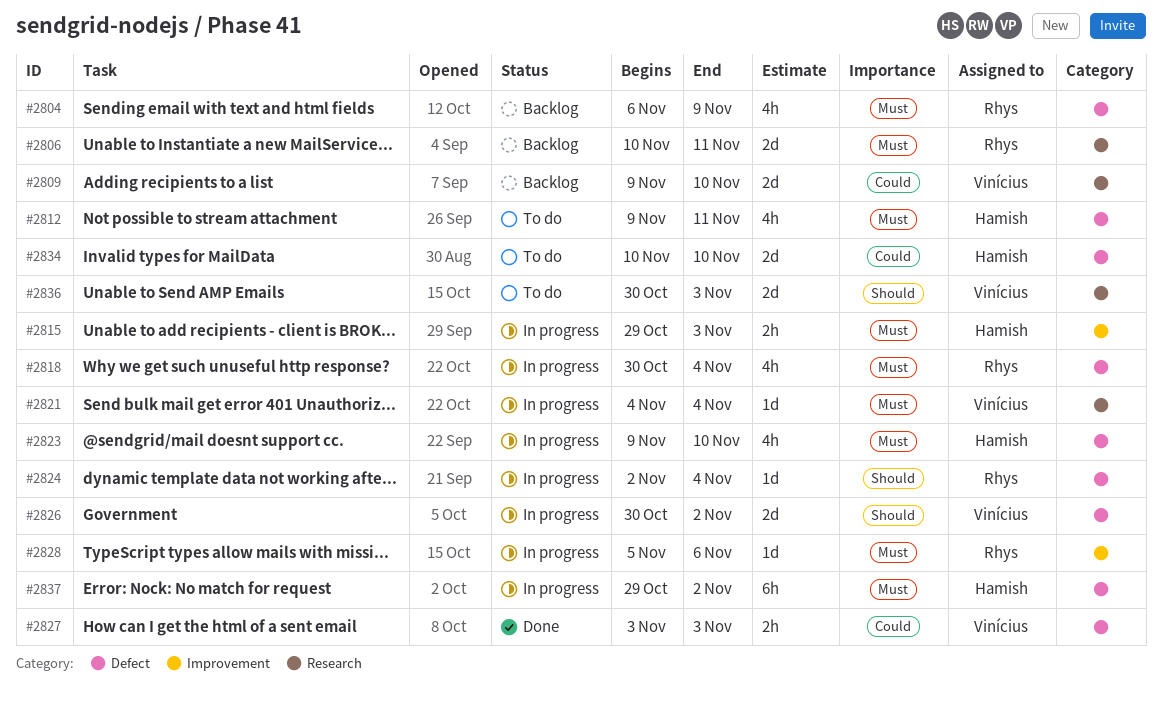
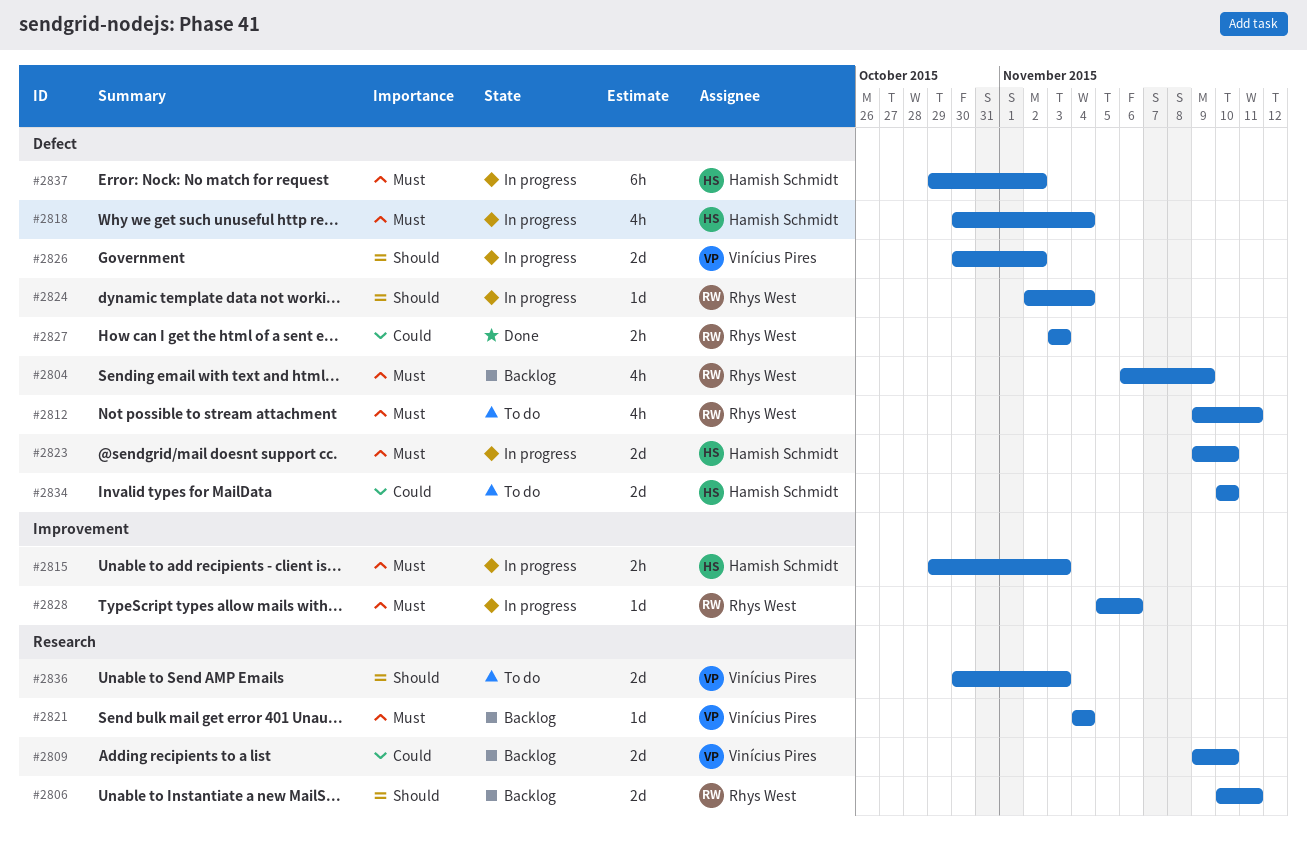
#2806, priority: Must -> Should
#2812, owner: Hamish Schmidt -> Rhys West
#2818, owner: Rhys West -> Hamish Schmidt
#2821, status: In progress -> Backlog
#2823, estimate: 4h -> 2d
#2827, owner: Vinícius Pires -> Rhys West

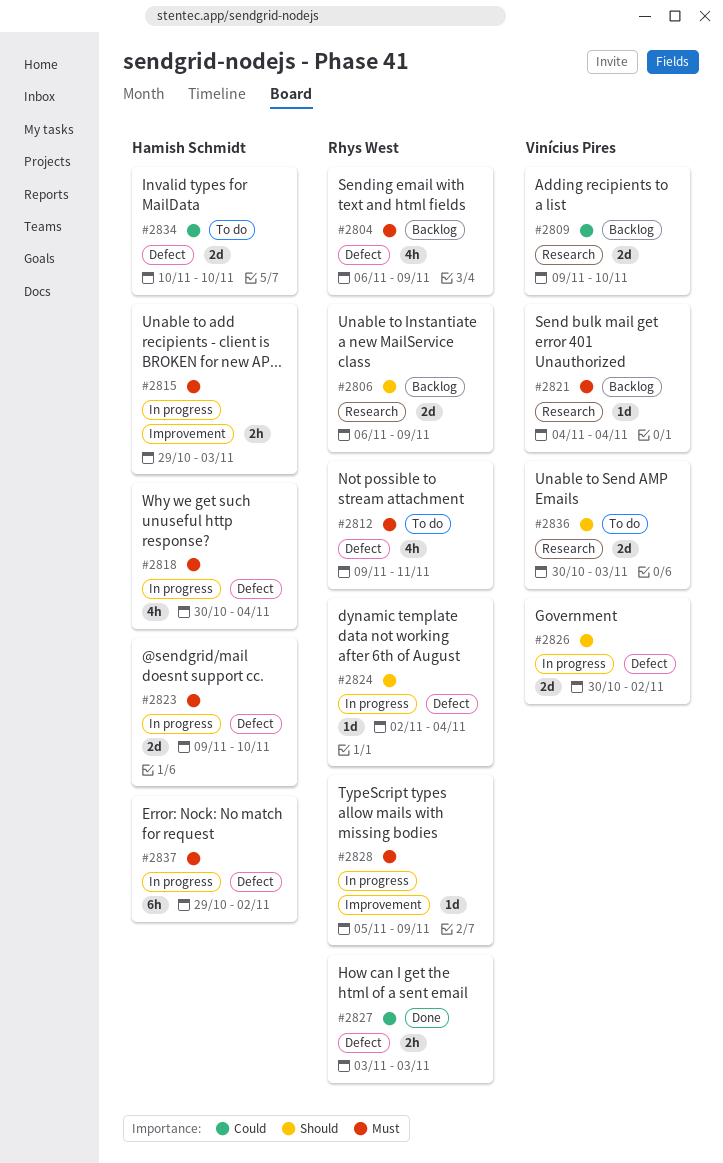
#2806, start: Nov 10 -> Nov 6
#2806, due: Nov 11 -> Nov 9
#2828, due: Nov 6 -> Nov 9

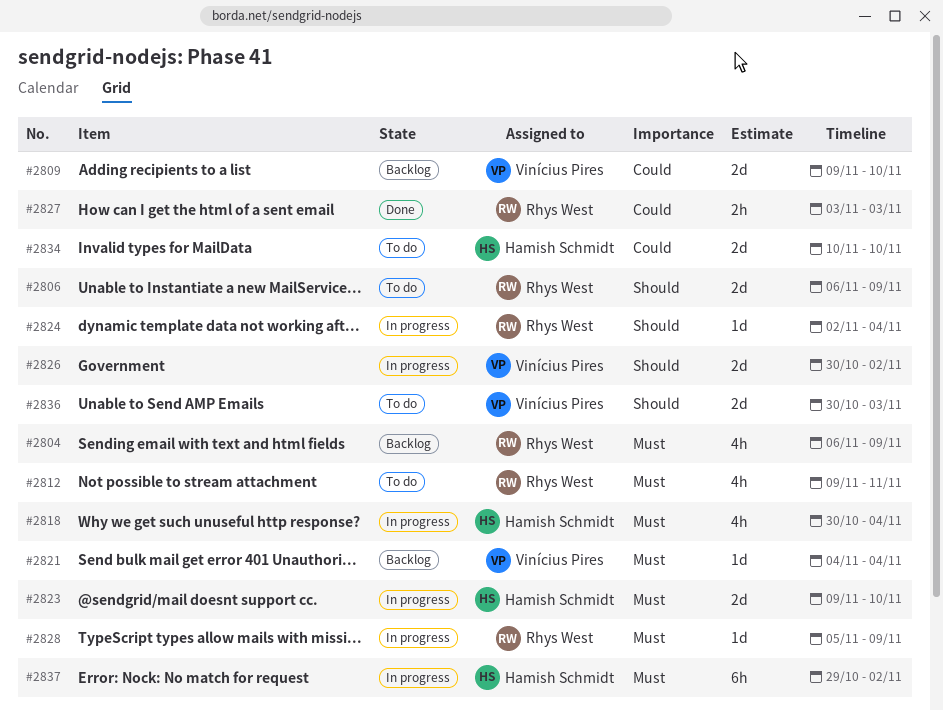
#2806, status: Backlog -> To do
#2815: present -> none

